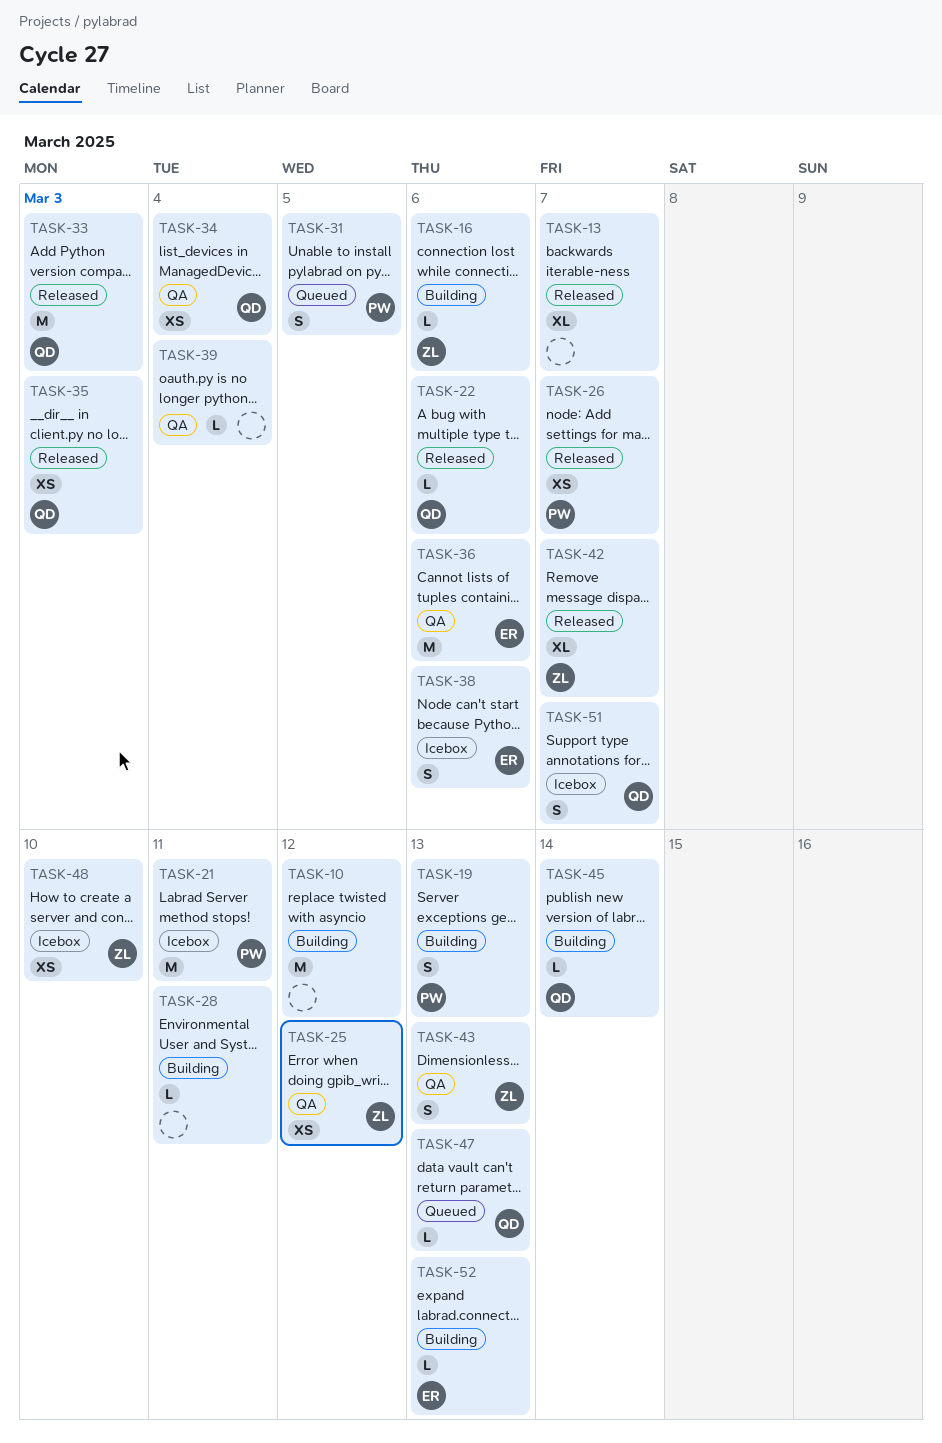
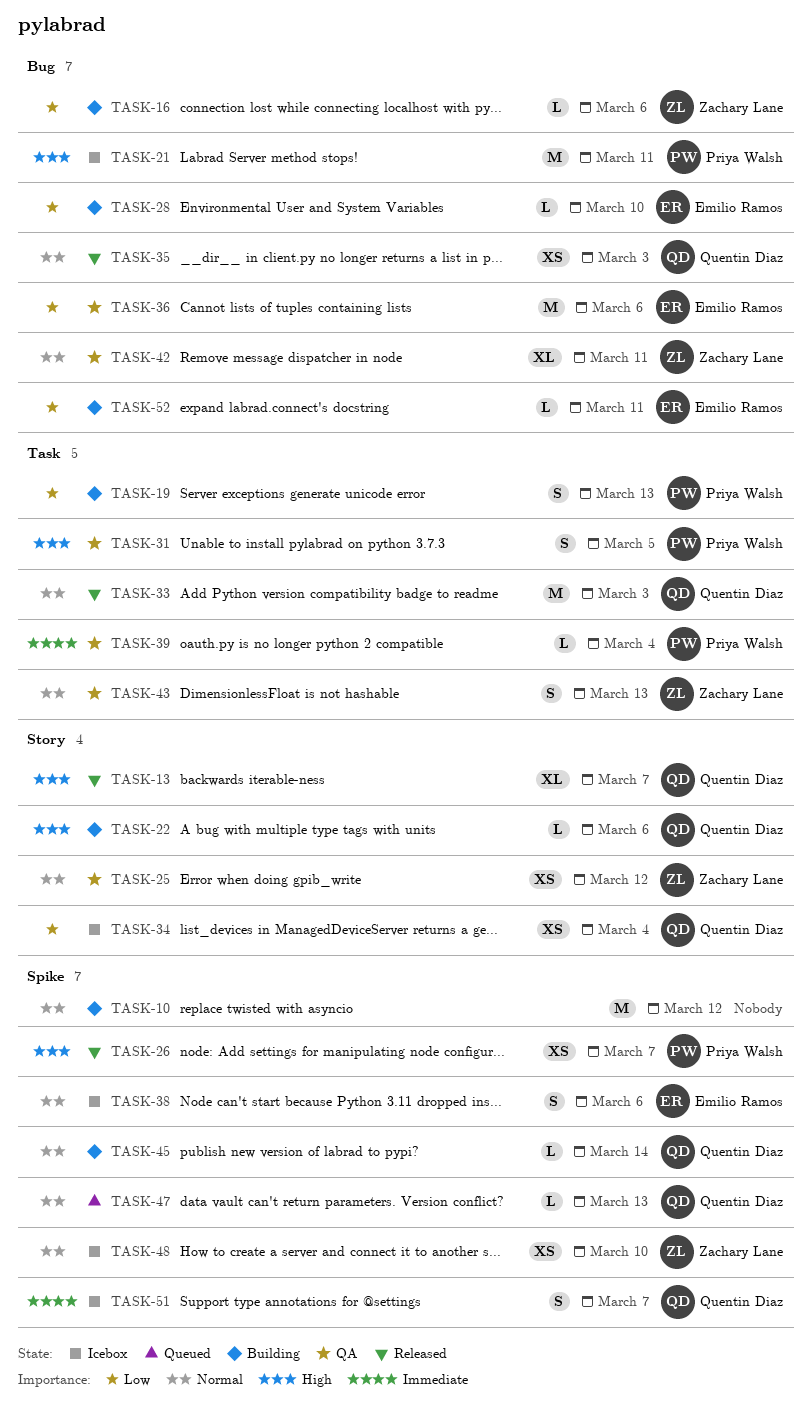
TASK-13, owner: none -> Quentin Diaz
TASK-22, status: Released -> Building
TASK-28, owner: none -> Emilio Ramos
TASK-28, due: Mar 11 -> Mar 10
TASK-31, status: Queued -> QA
TASK-34, status: QA -> Icebox
TASK-39, owner: none -> Priya Walsh
TASK-42, status: Released -> QA
TASK-42, due: Mar 7 -> Mar 11
TASK-52, due: Mar 13 -> Mar 11

